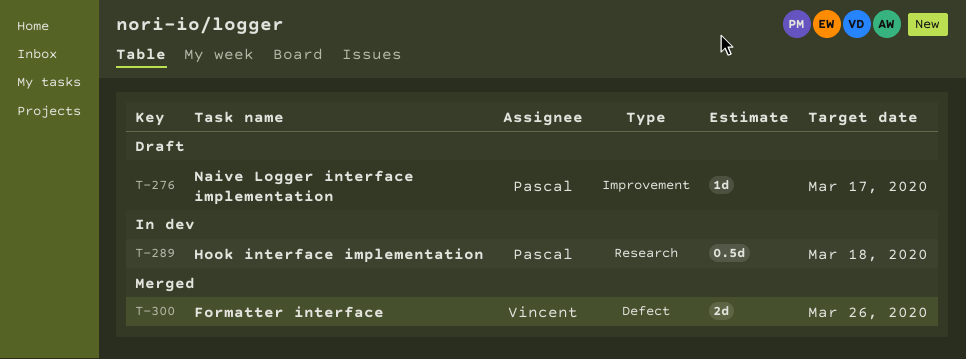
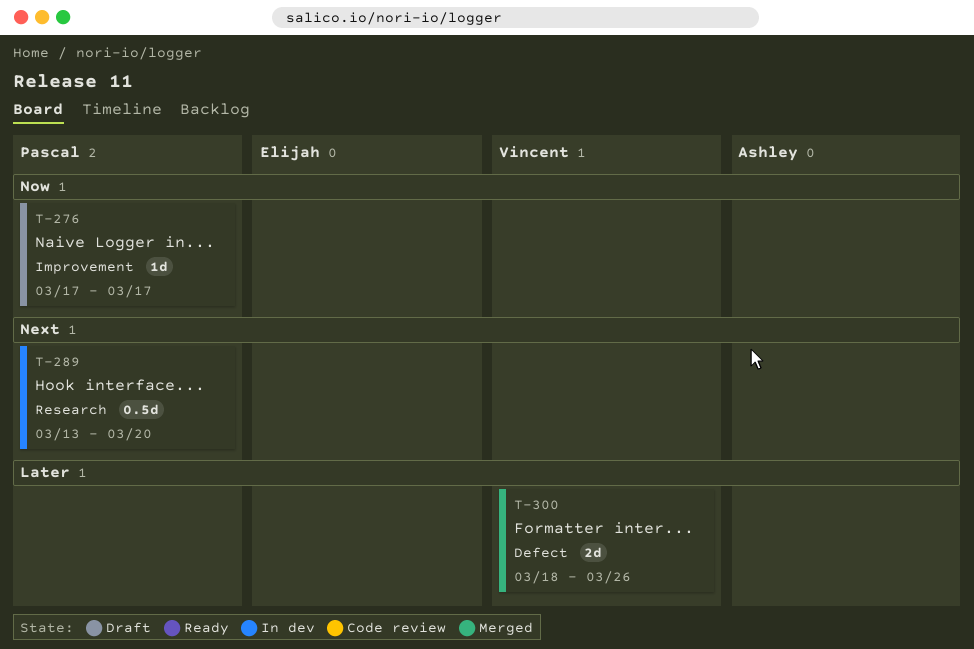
T-289, due: Mar 18 -> Mar 20

